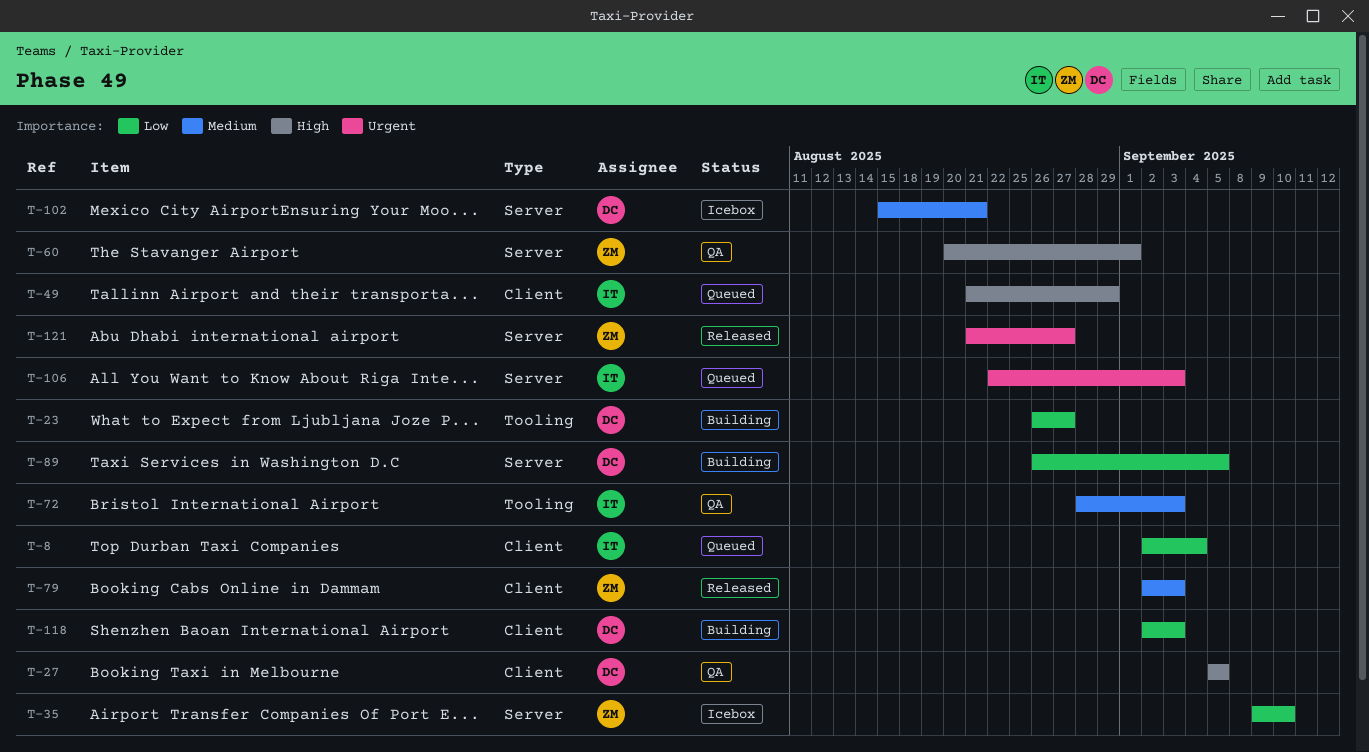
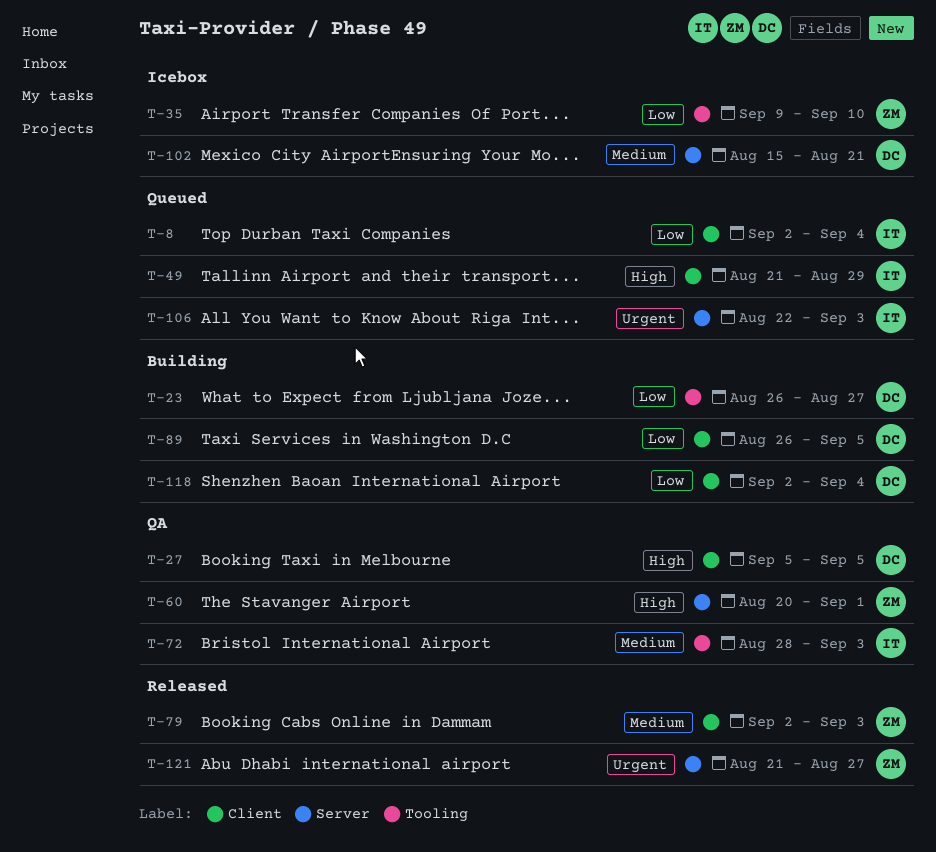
T-35, label: Server -> Tooling
T-89, label: Server -> Client
T-118, due: Sep 3 -> Sep 4

